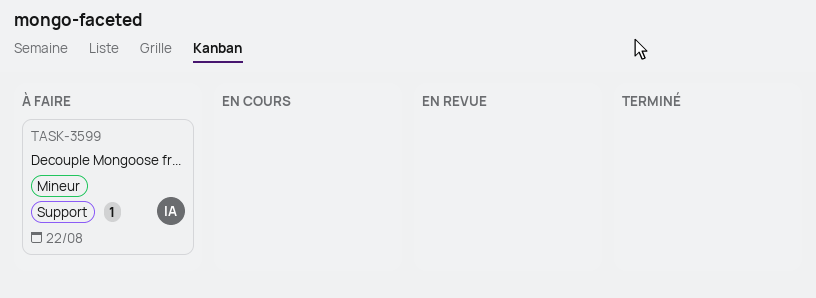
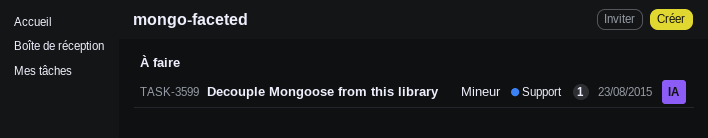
TASK-3599, due: Aug 22 -> Aug 23

